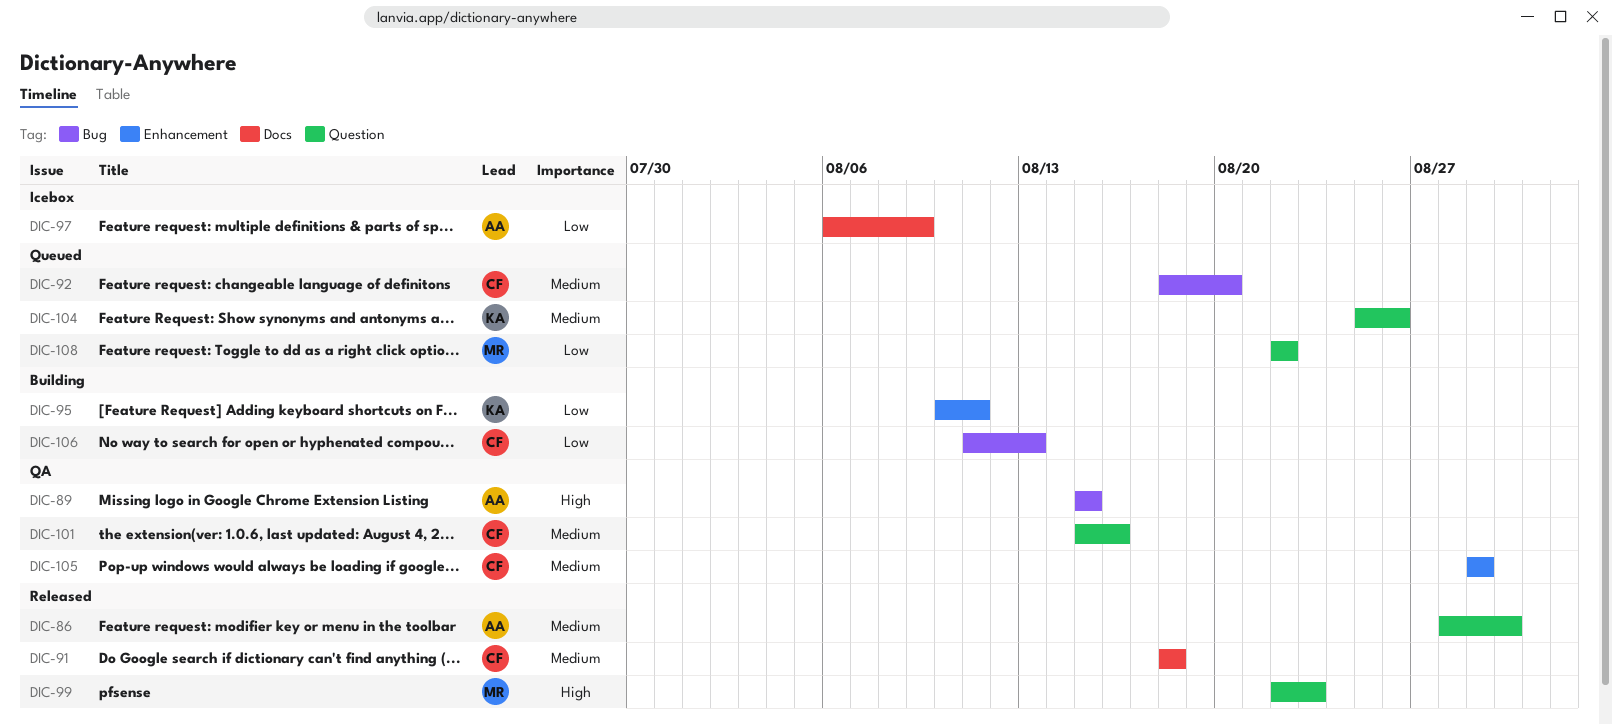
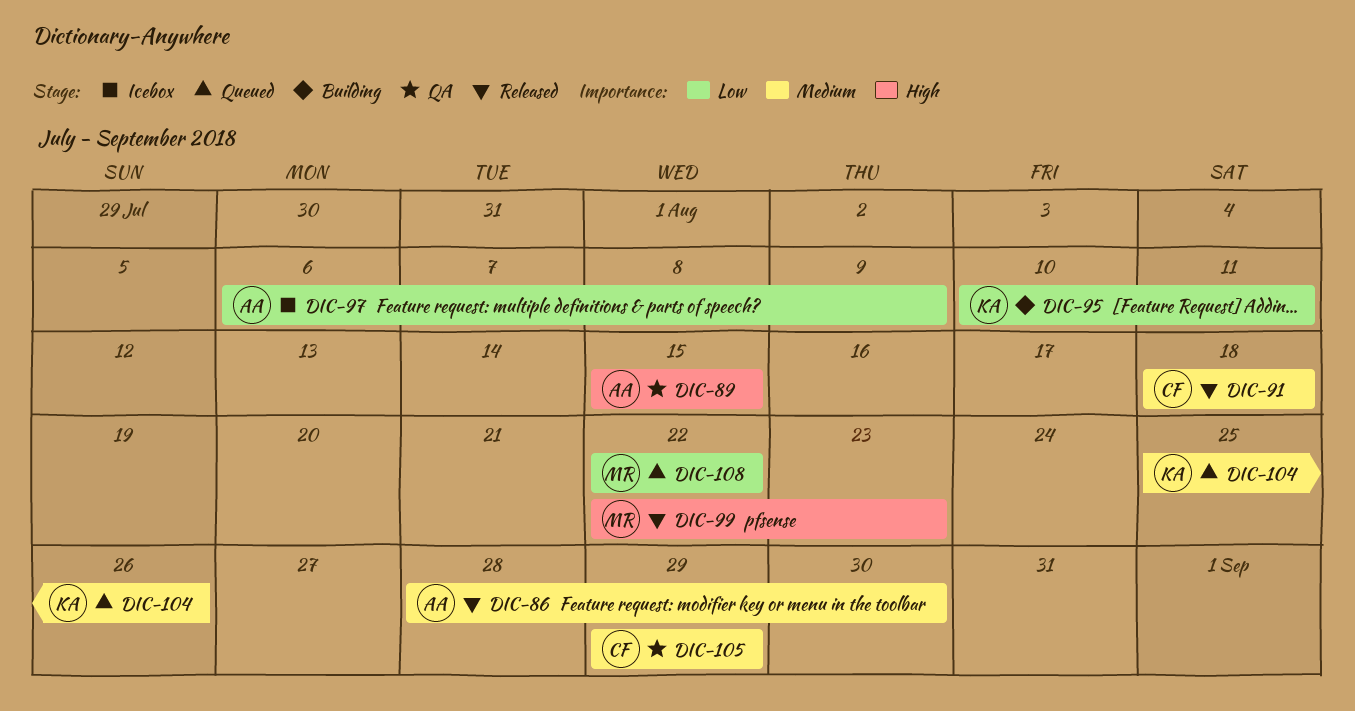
DIC-92: present -> none
DIC-101: present -> none
DIC-106: present -> none

